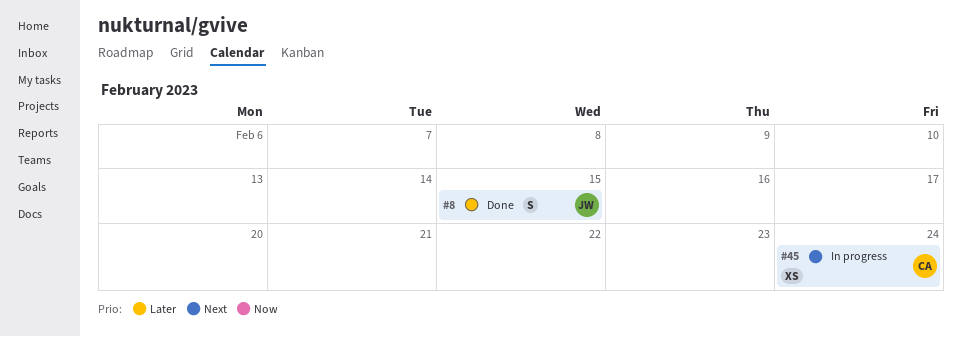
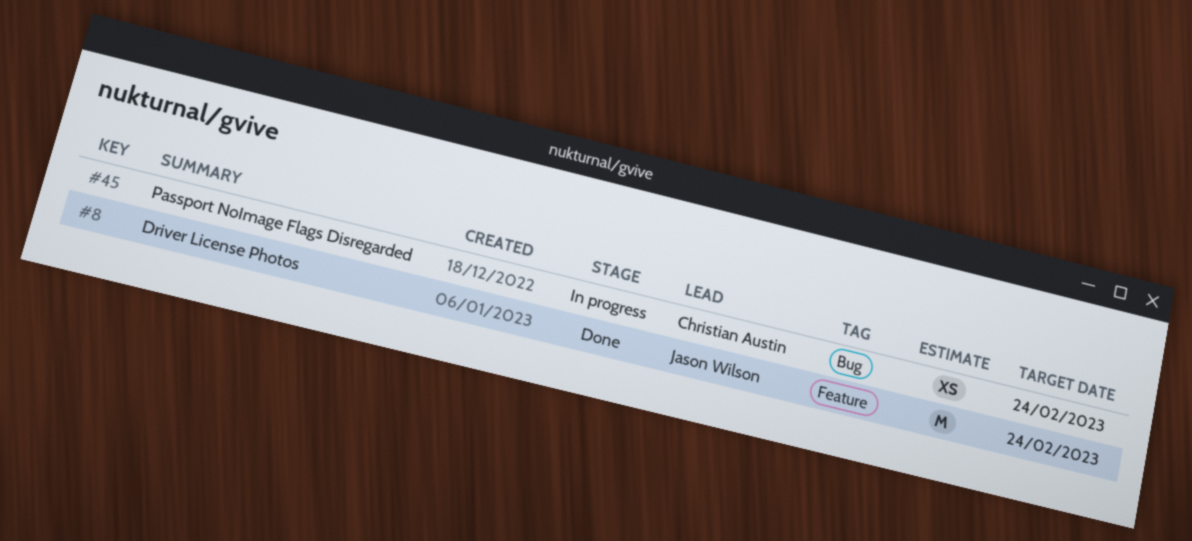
#8, estimate: S -> M
#8, due: Feb 15 -> Feb 24

